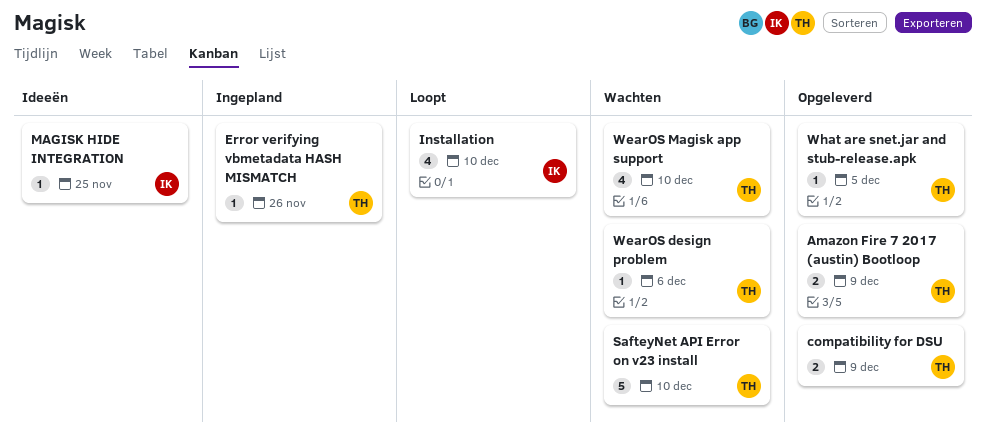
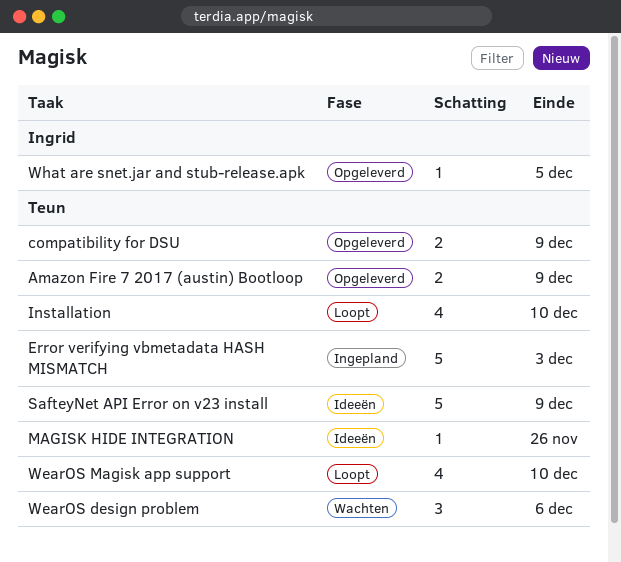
Error verifying vbmetadata HASH MISMATCH, estimate: 1 -> 5
Error verifying vbmetadata HASH MISMATCH, due: Nov 26 -> Dec 3
Installation, owner: Ingrid -> Teun
MAGISK HIDE INTEGRATION, owner: Ingrid -> Teun
MAGISK HIDE INTEGRATION, due: Nov 25 -> Nov 26
SafteyNet API Error on v23 install, status: Wachten -> Ideeën
SafteyNet API Error on v23 install, due: Dec 10 -> Dec 9
WearOS design problem, estimate: 1 -> 3
WearOS Magisk app support, status: Wachten -> Loopt
What are snet.jar and stub-release.apk, owner: Teun -> Ingrid

